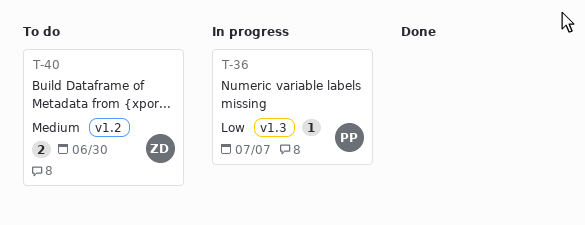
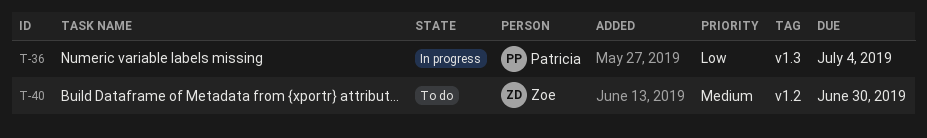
T-36, due: Jul 7 -> Jul 4

